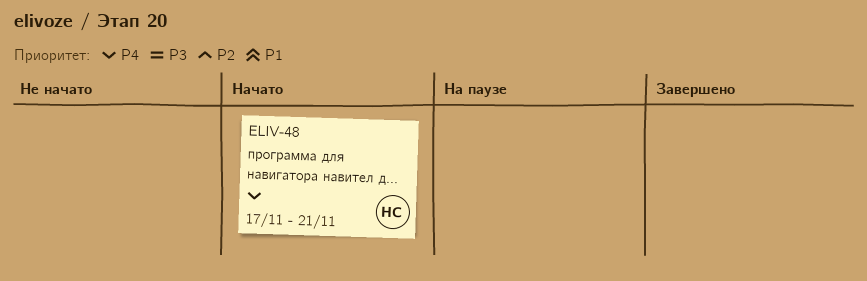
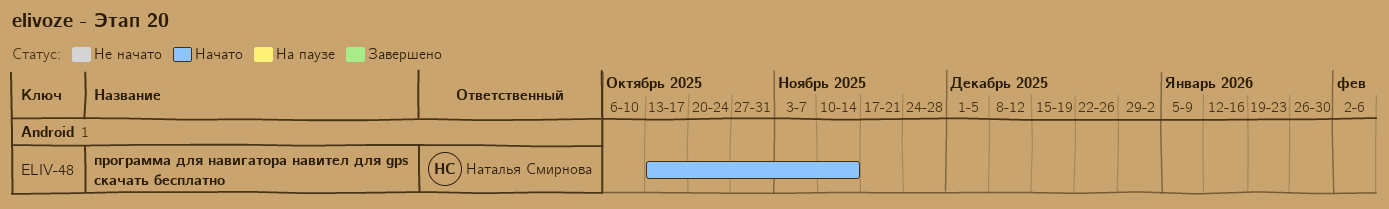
ELIV-48, start: Nov 17 -> Oct 13
ELIV-48, due: Nov 21 -> Nov 14

